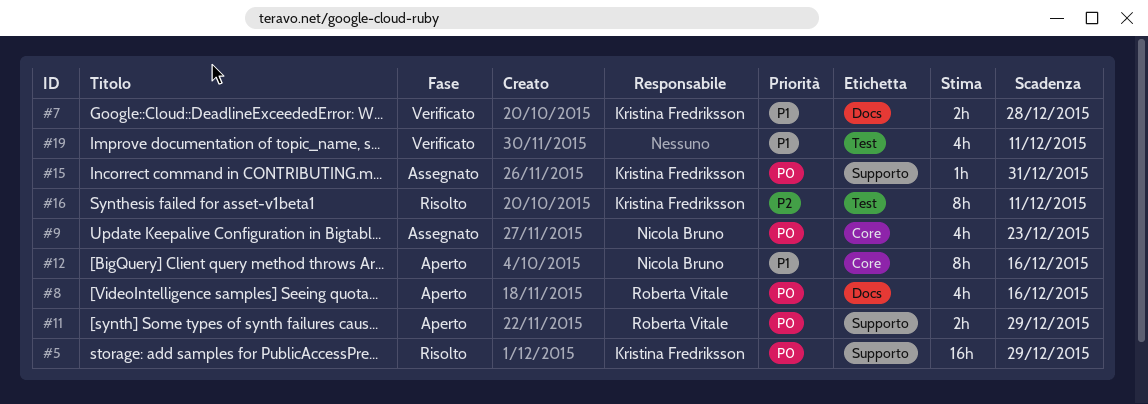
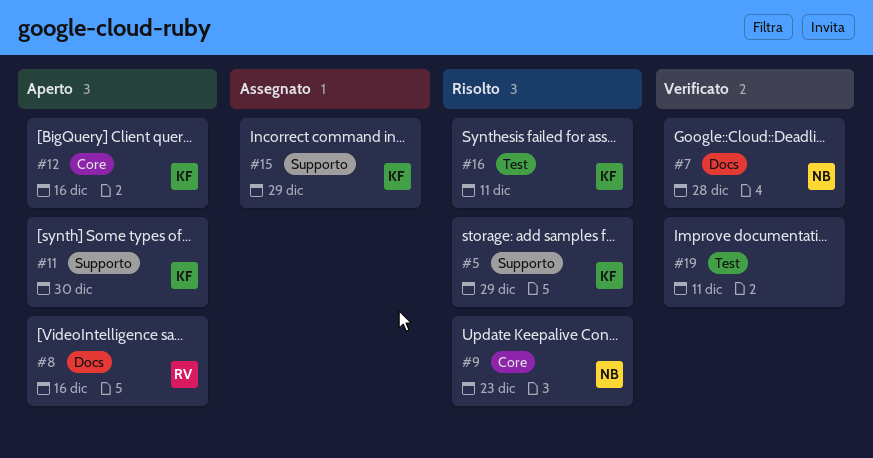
#7, owner: Kristina Fredriksson -> Nicola Bruno
#9, status: Assegnato -> Risolto
#11, owner: Roberta Vitale -> Kristina Fredriksson
#11, due: Dec 29 -> Dec 30
#12, owner: Nicola Bruno -> Kristina Fredriksson
#15, due: Dec 31 -> Dec 29

